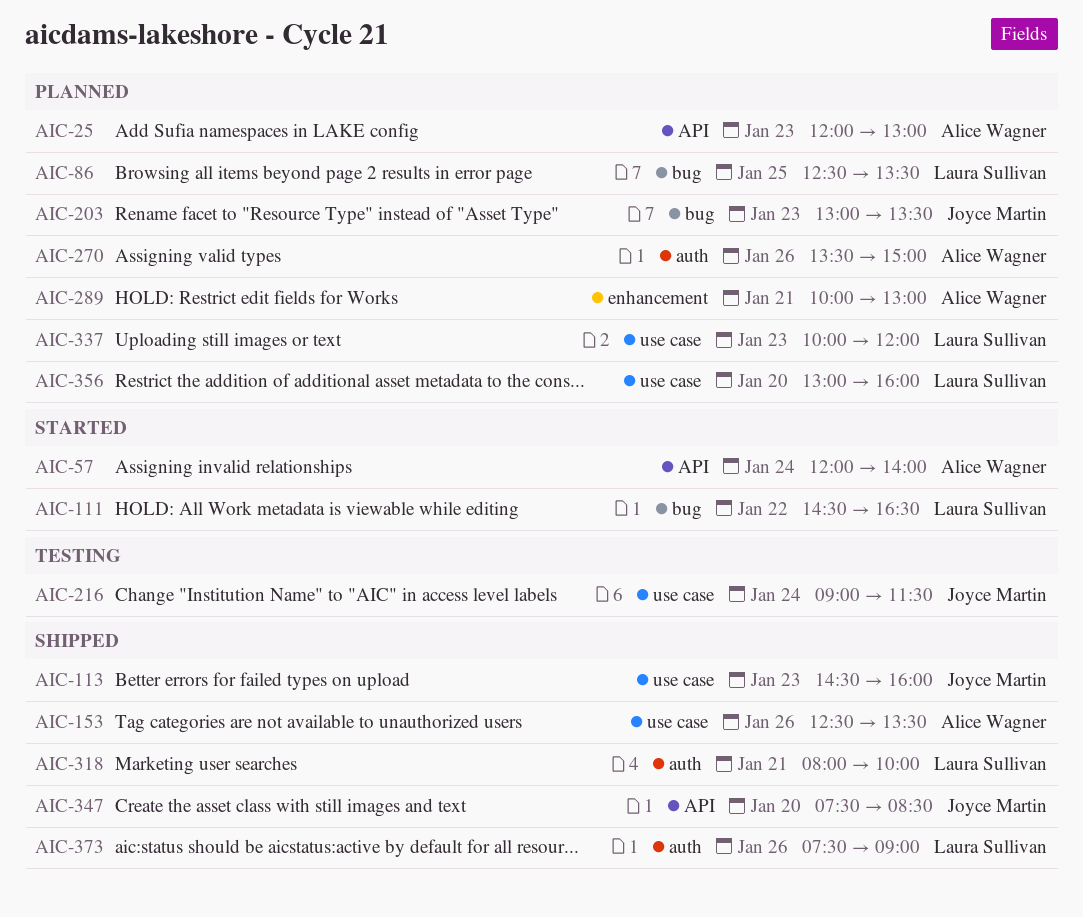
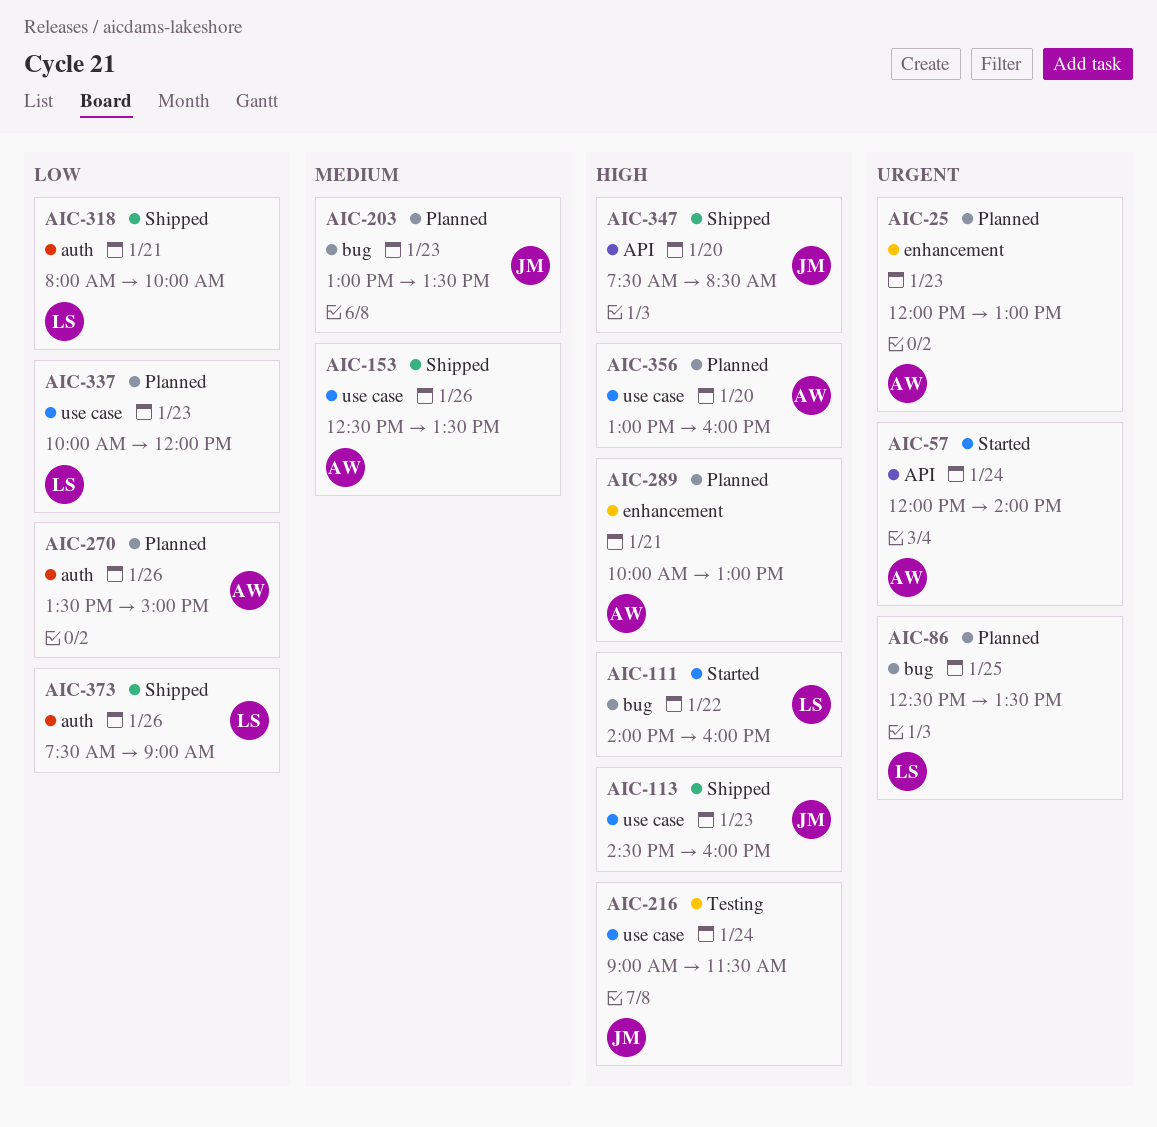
AIC-25, label: API -> enhancement
AIC-111, begins: 14:30 -> 14:00
AIC-111, ends: 16:30 -> 16:00
AIC-356, owner: Laura Sullivan -> Alice Wagner

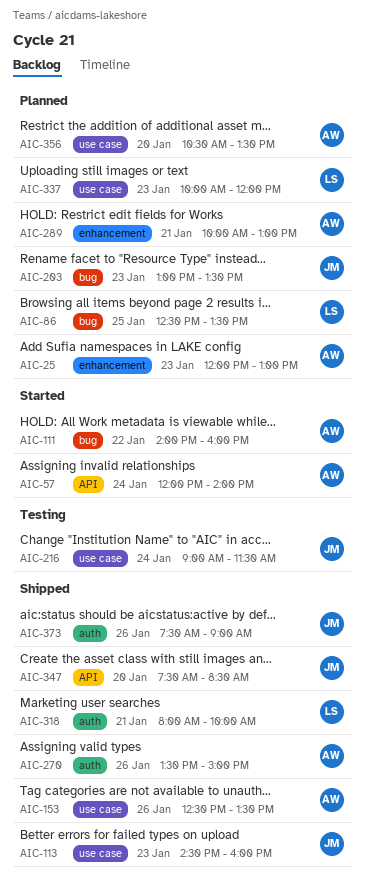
AIC-111, owner: LS -> AW
AIC-270, status: Planned -> Shipped
AIC-356, begins: 13:00 -> 10:30
AIC-356, ends: 16:00 -> 13:30
AIC-373, owner: LS -> JM

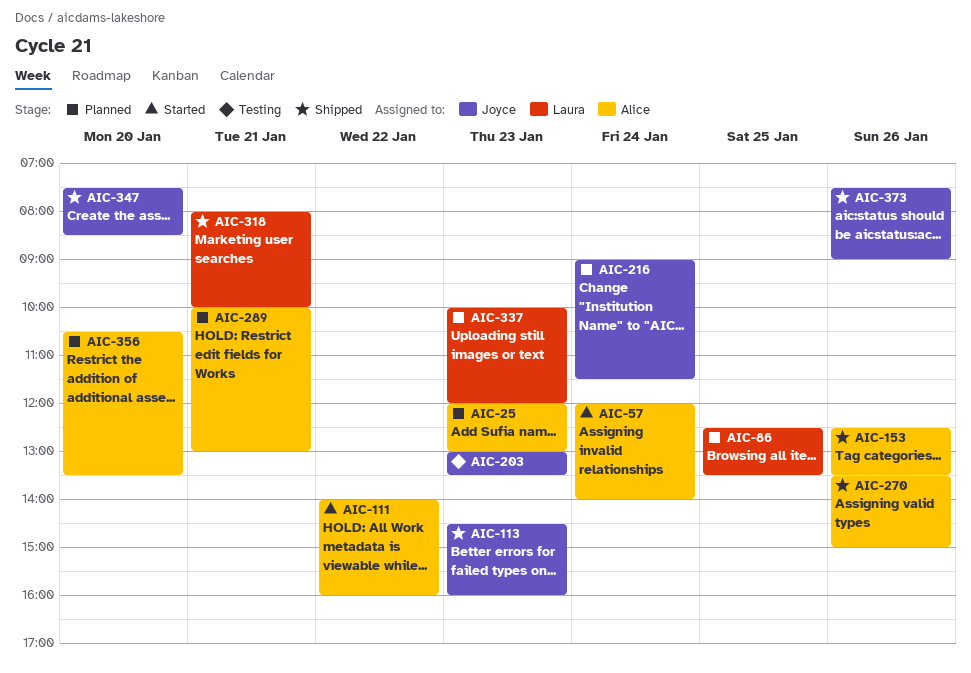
AIC-203, status: Planned -> Testing
AIC-216, status: Testing -> Planned

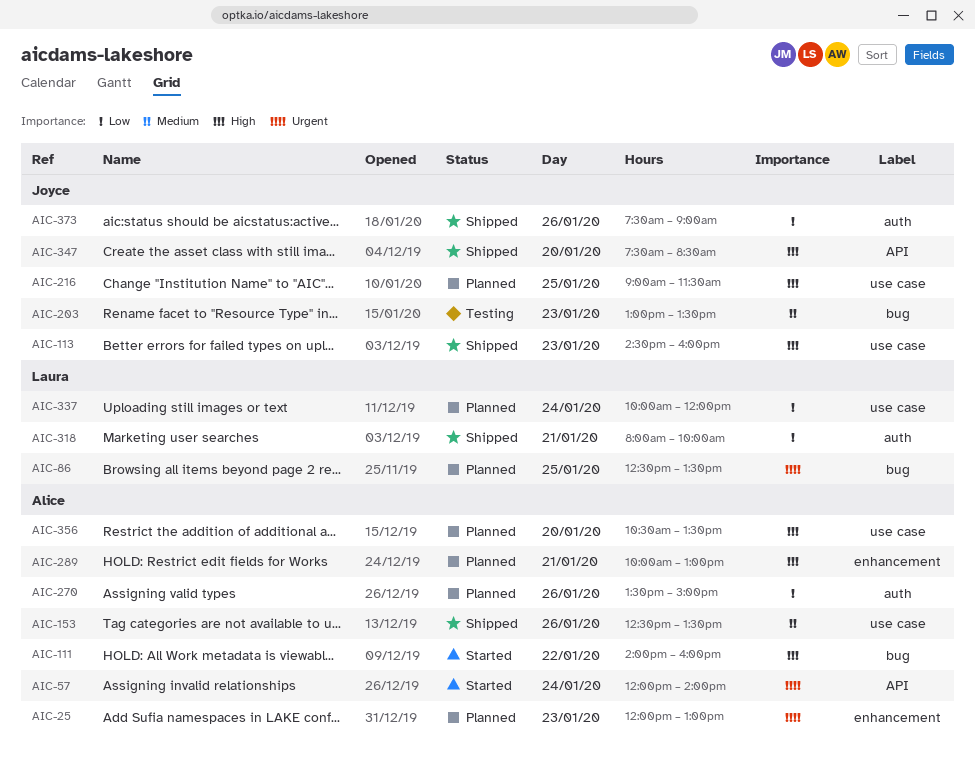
AIC-216, day: Jan 24 -> Jan 25
AIC-270, status: Shipped -> Planned
AIC-337, day: Jan 23 -> Jan 24

